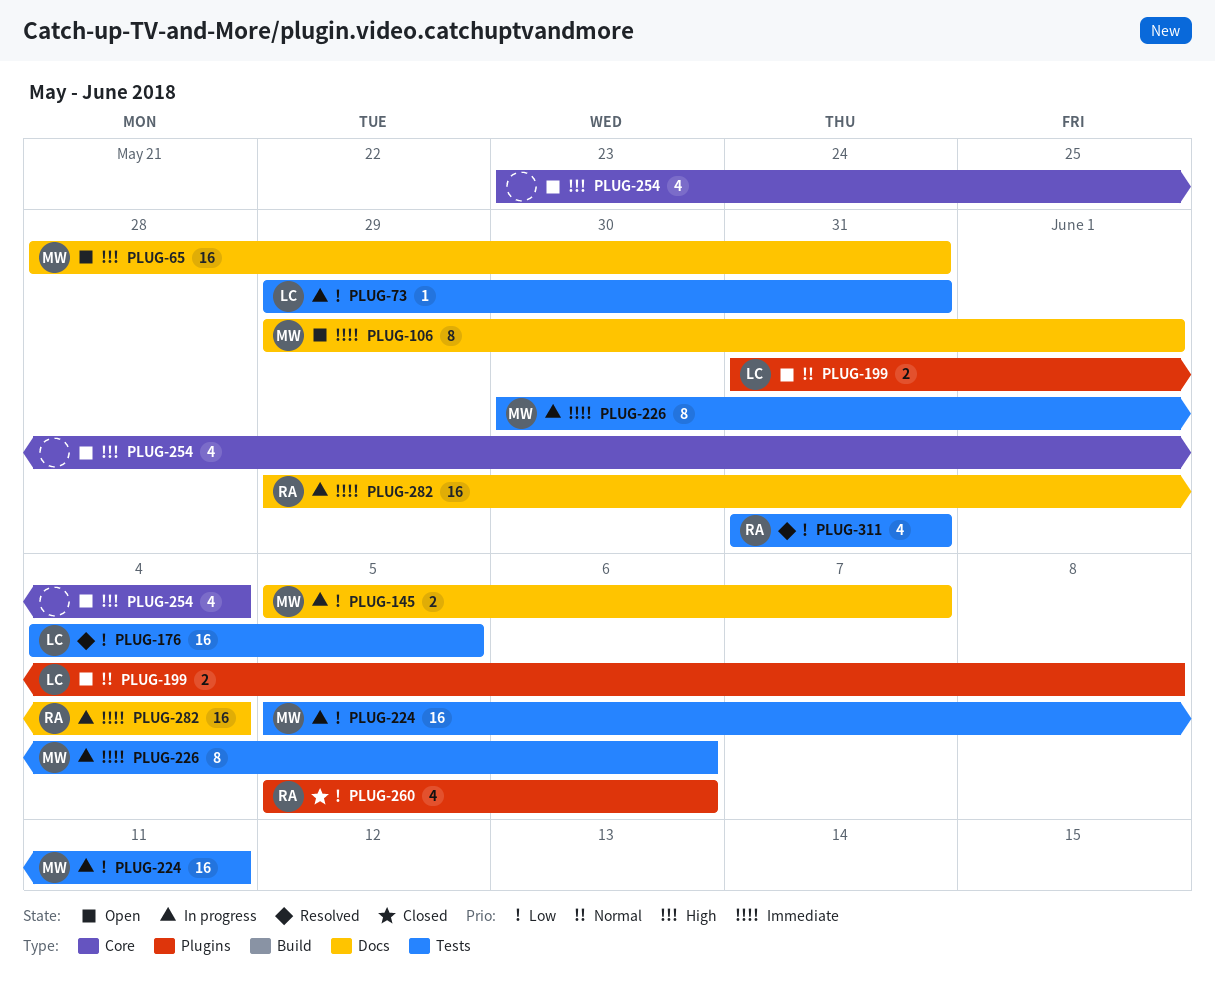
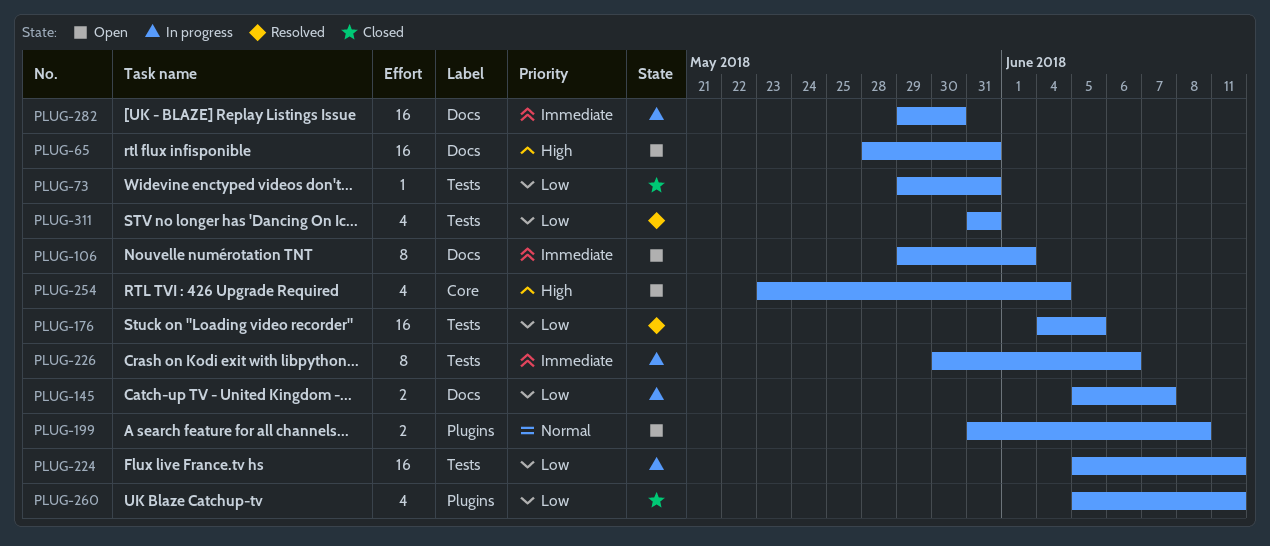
PLUG-73, status: In progress -> Closed
PLUG-260, due: Jun 6 -> Jun 11
PLUG-282, due: Jun 4 -> May 30

